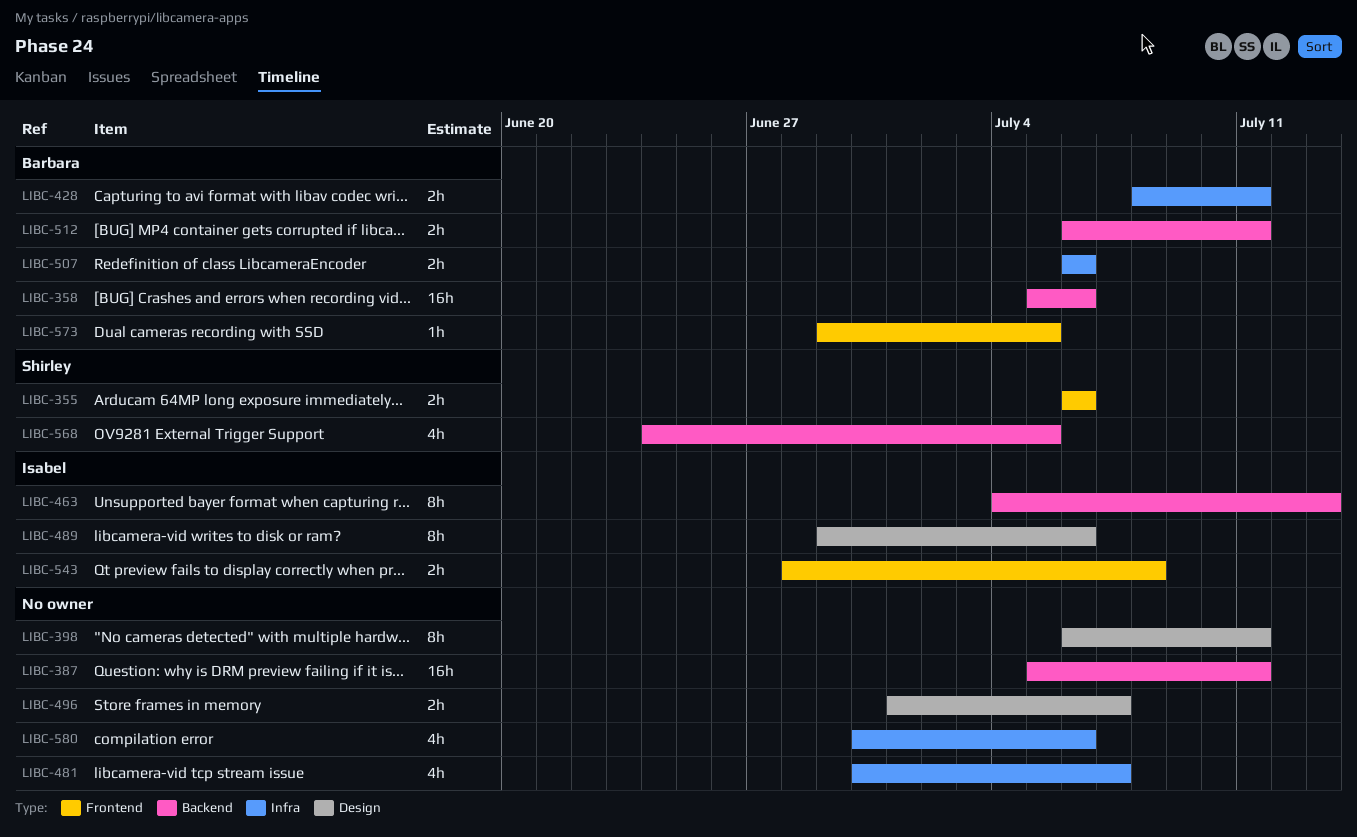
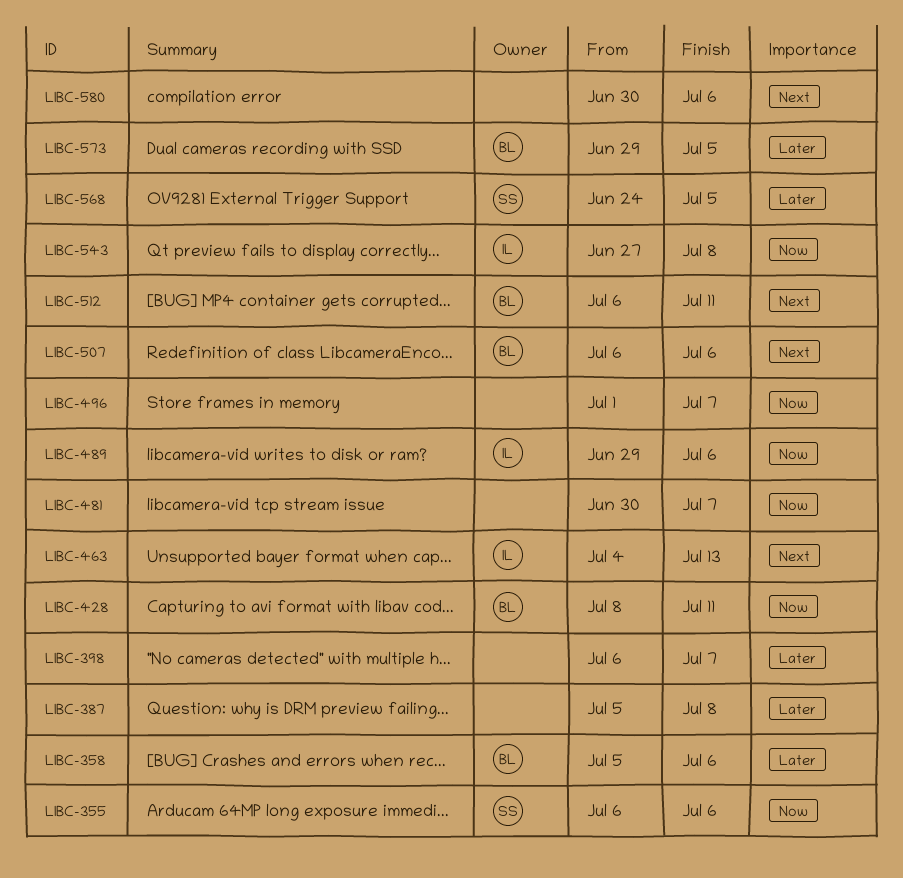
LIBC-387, due: Jul 11 -> Jul 8
LIBC-398, due: Jul 11 -> Jul 7
LIBC-543, start: Jun 28 -> Jun 27

